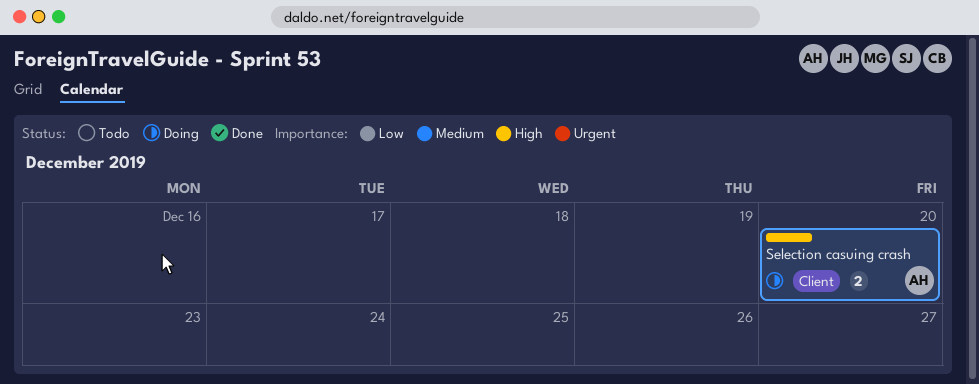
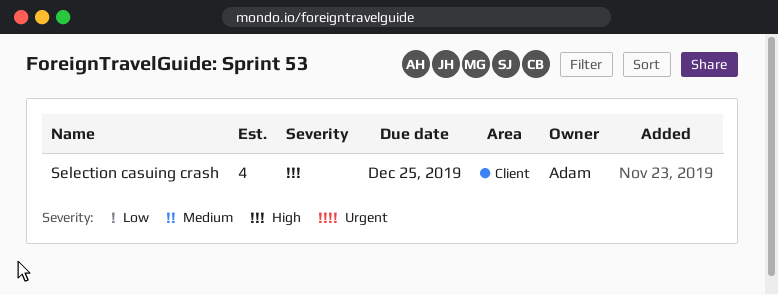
Selection casuing crash, estimate: 2 -> 4
Selection casuing crash, due: Dec 20 -> Dec 25

